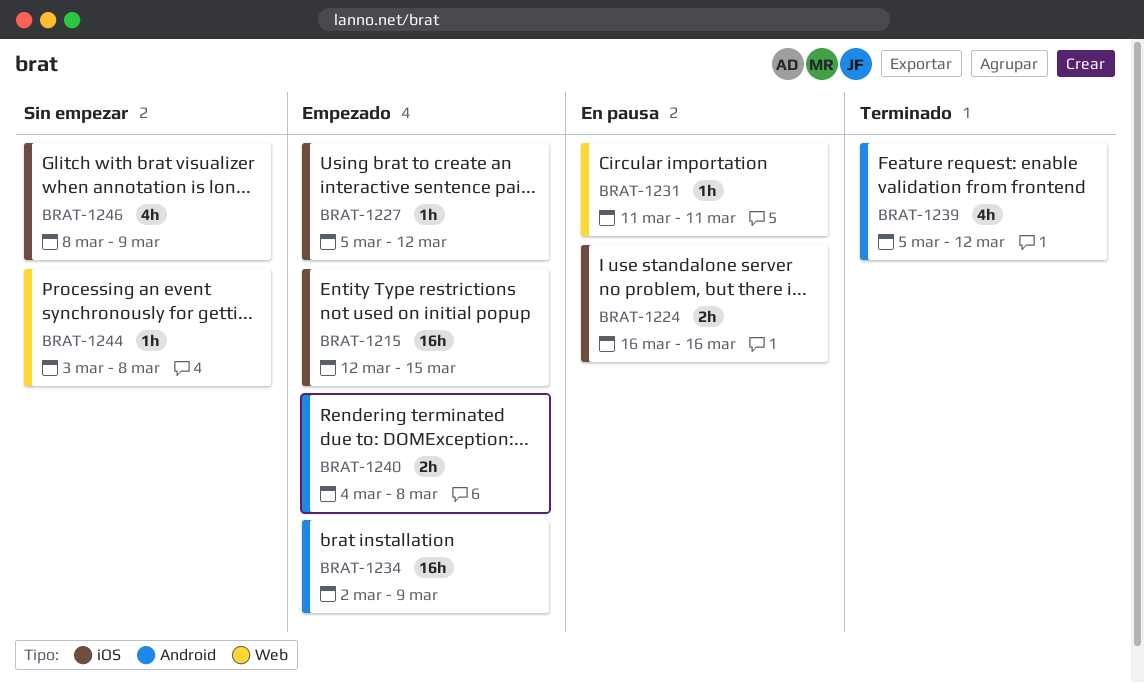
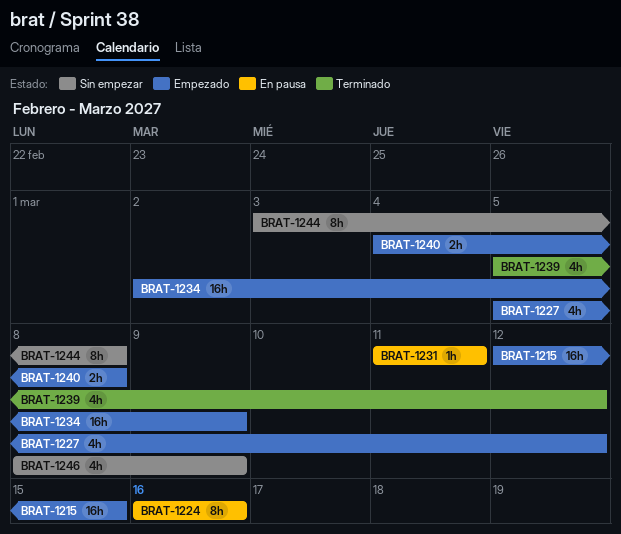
BRAT-1224, estimate: 2h -> 8h
BRAT-1227, estimate: 1h -> 4h
BRAT-1244, estimate: 1h -> 8h

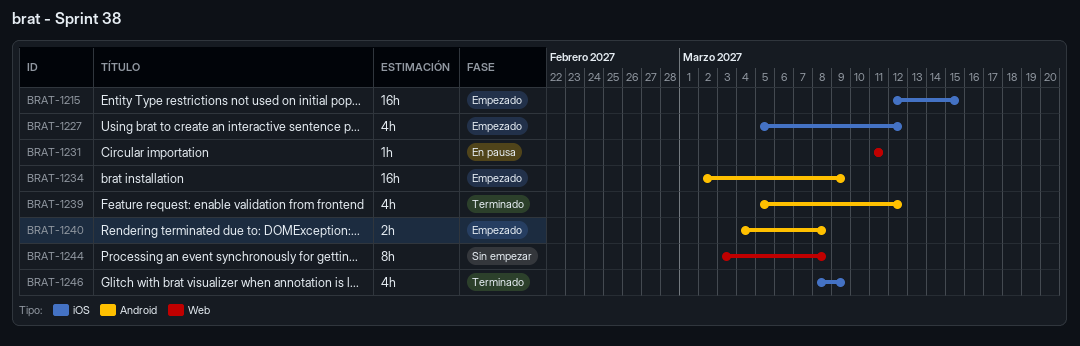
BRAT-1224: present -> none
BRAT-1246, status: Sin empezar -> Terminado

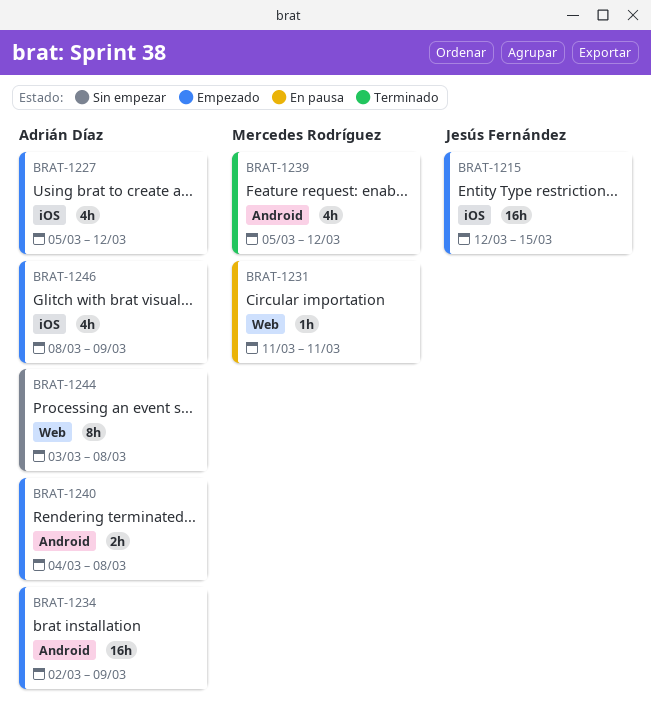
BRAT-1246, status: Terminado -> Empezado

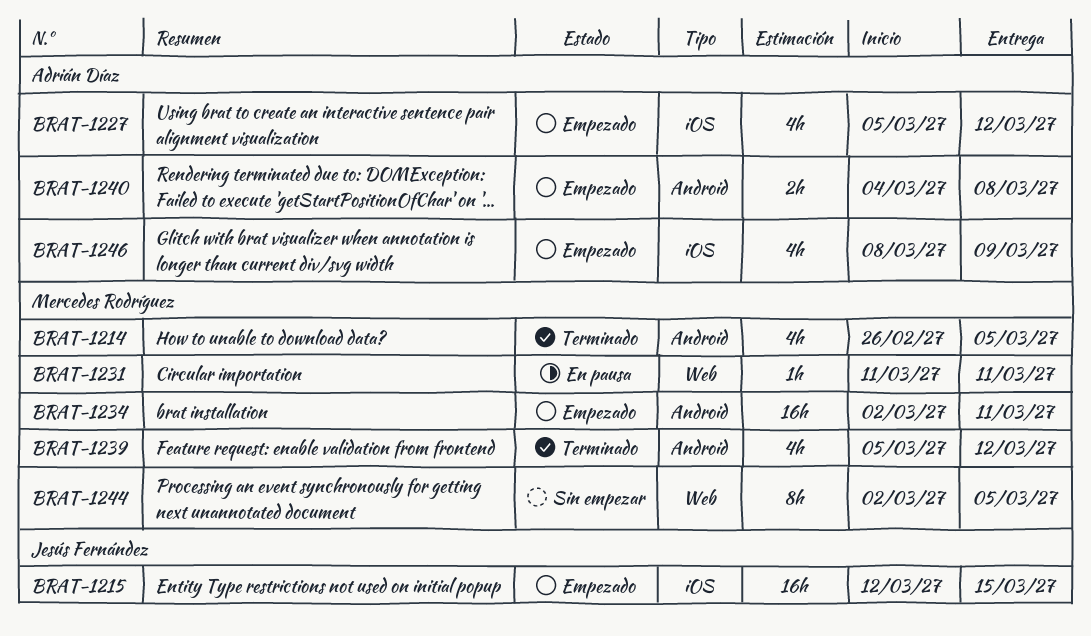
BRAT-1214: none -> present
BRAT-1234, owner: Adrián Díaz -> Mercedes Rodríguez
BRAT-1234, due: Mar 9 -> Mar 11
BRAT-1244, owner: Adrián Díaz -> Mercedes Rodríguez
BRAT-1244, start: Mar 3 -> Mar 2
BRAT-1244, due: Mar 8 -> Mar 5

